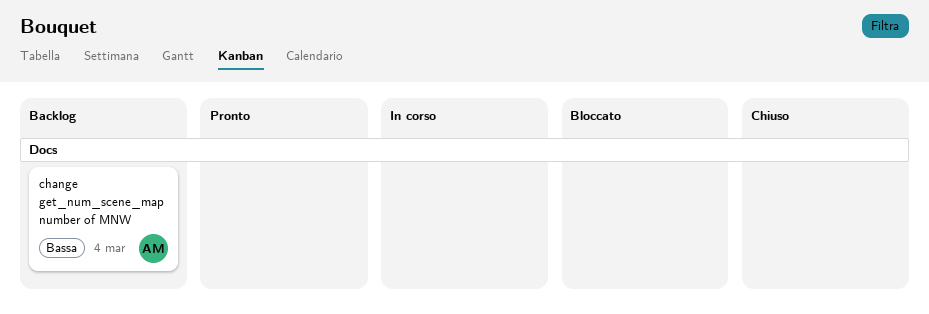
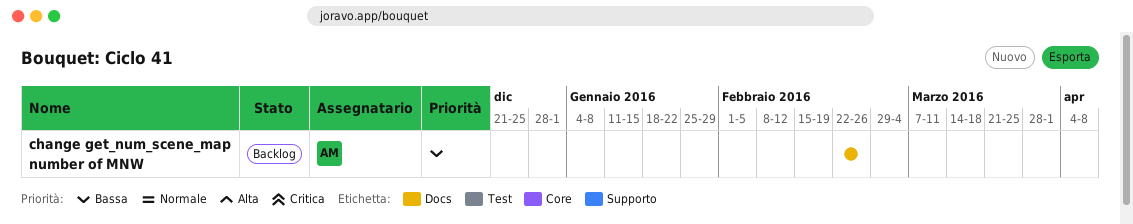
change get_num_scene_map number of MNW, due: Mar 4 -> Feb 26

